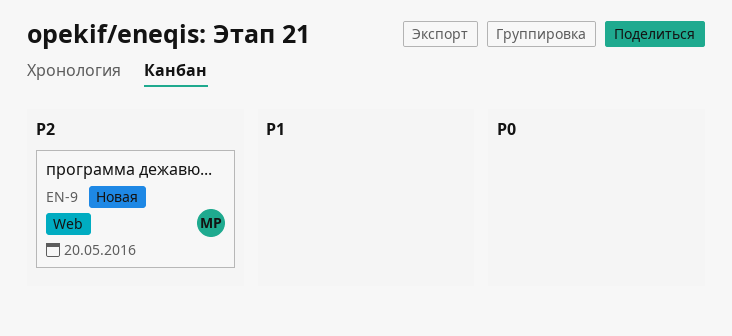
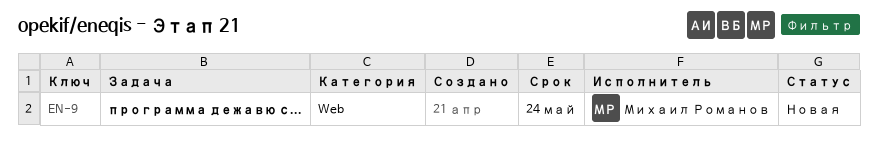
EN-9, due: May 20 -> May 24

